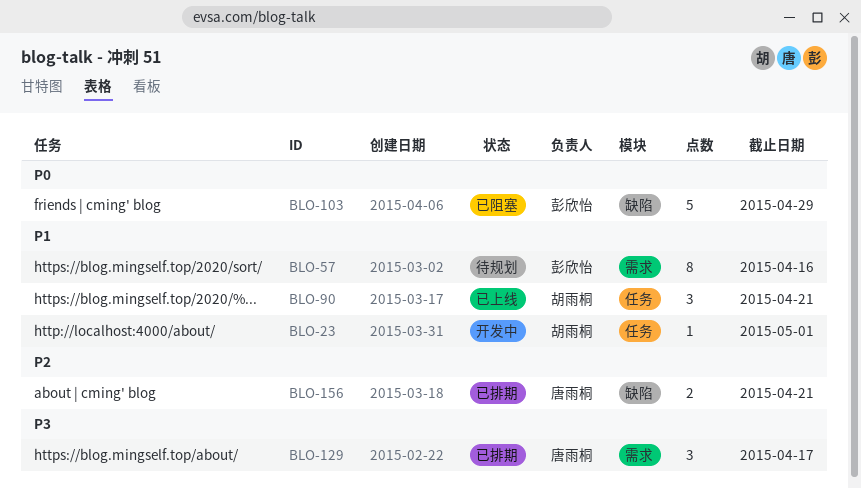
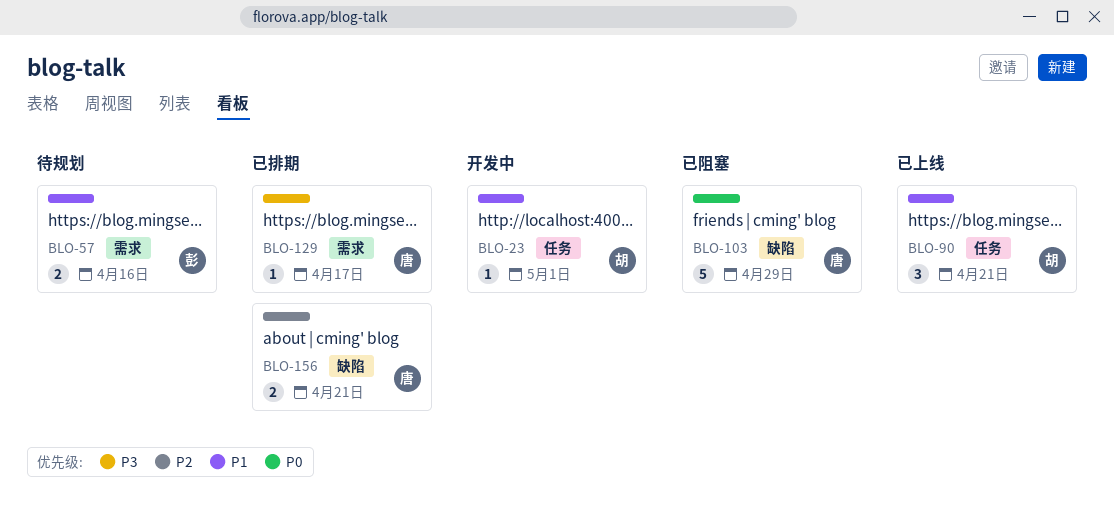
BLO-57, estimate: 8 -> 2
BLO-103, owner: 彭欣怡 -> 唐雨桐
BLO-129, estimate: 3 -> 1

